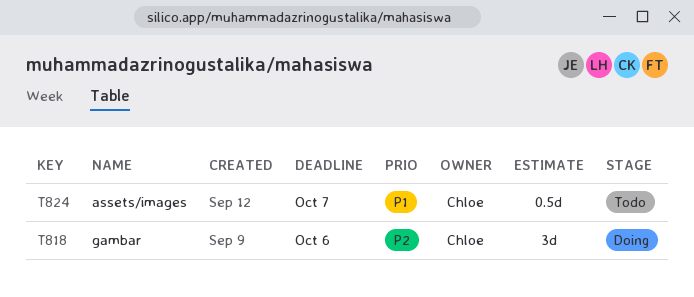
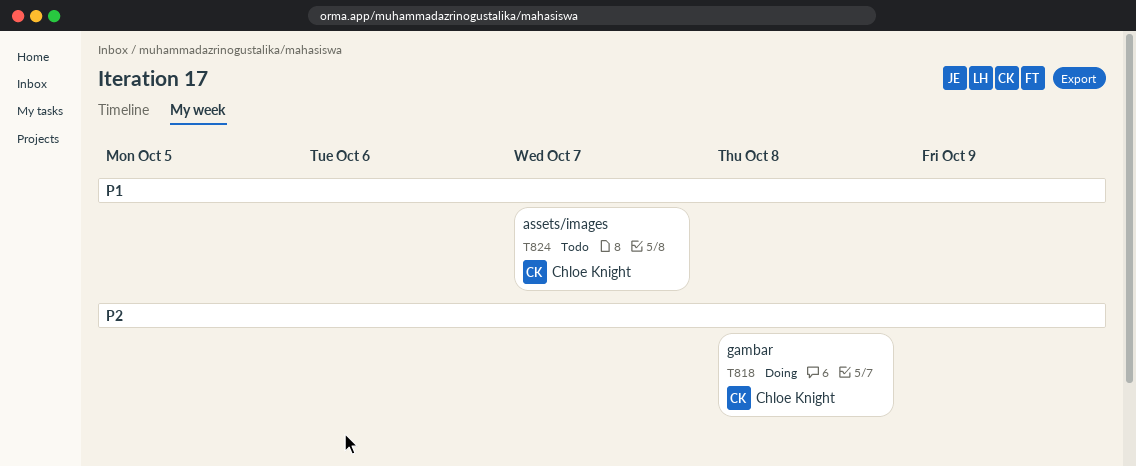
T818, due: Oct 6 -> Oct 8

